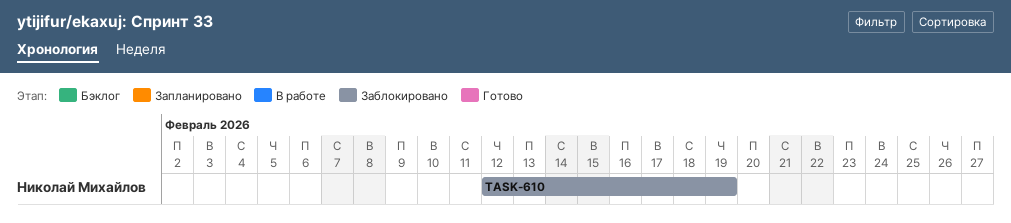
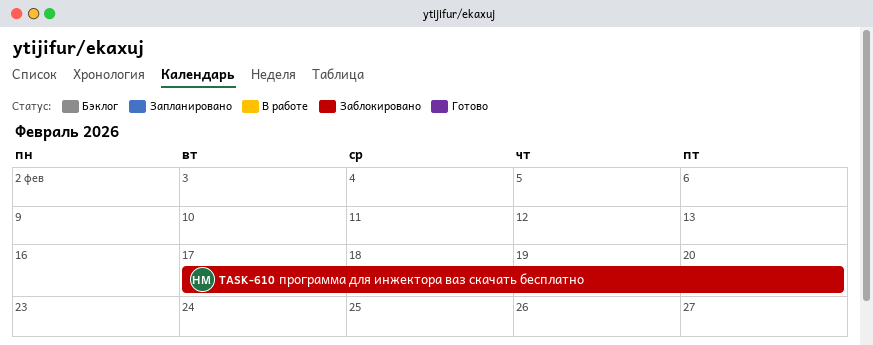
TASK-610, start: Feb 12 -> Feb 17
TASK-610, due: Feb 19 -> Feb 20

